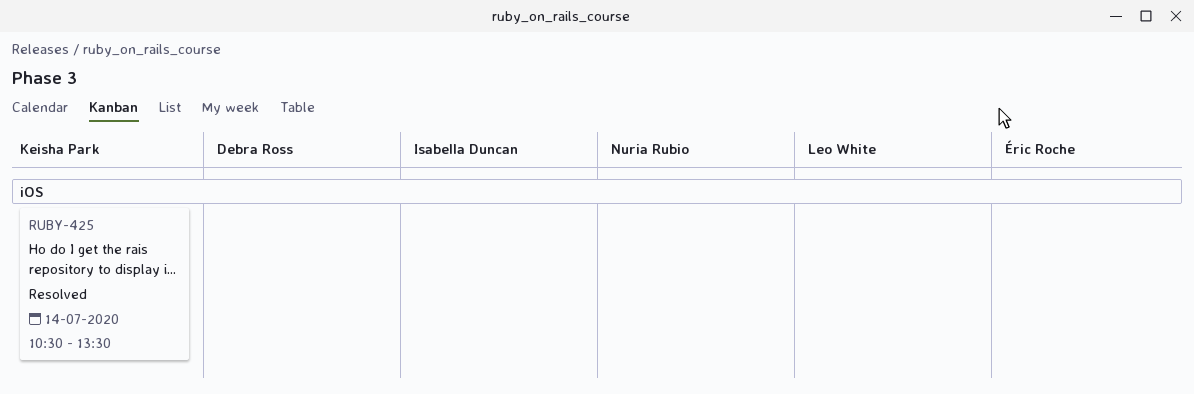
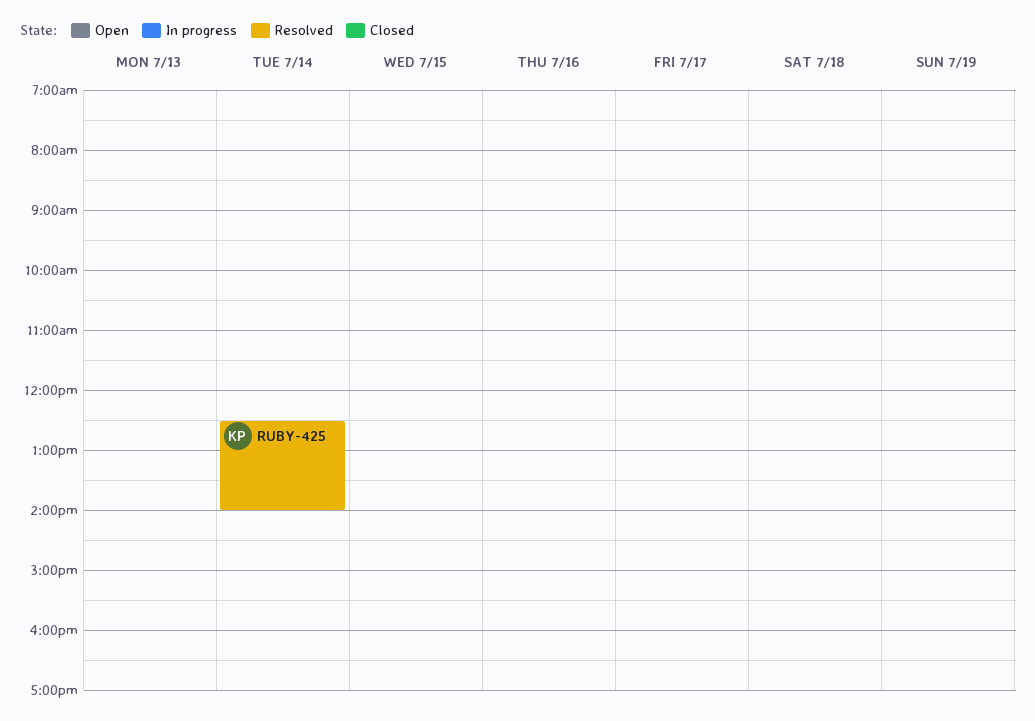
RUBY-425, begins: 10:30 -> 12:30
RUBY-425, ends: 13:30 -> 14:00

